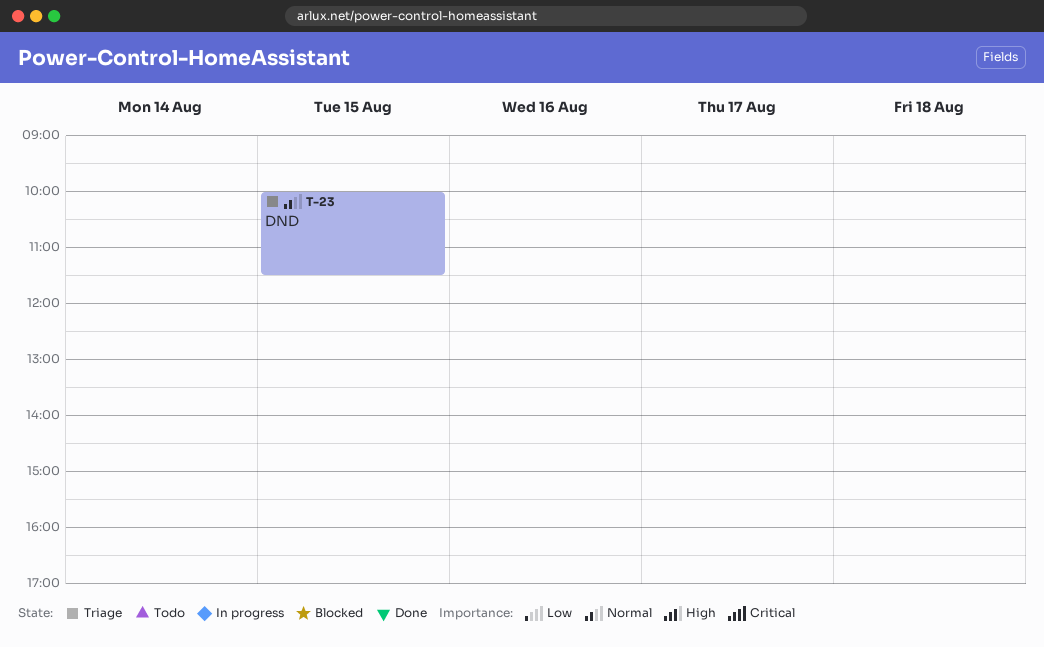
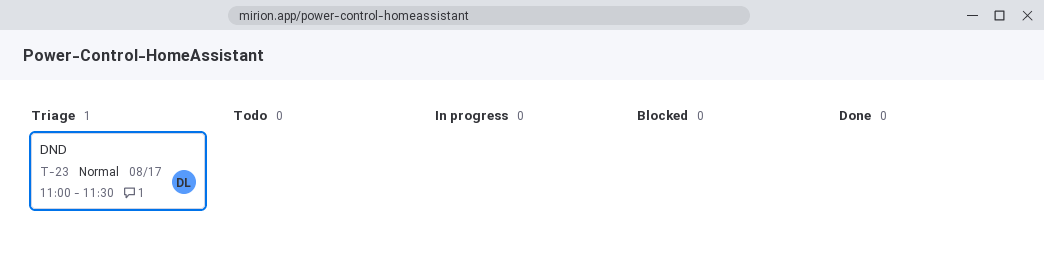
T-23, day: Aug 15 -> Aug 17
T-23, begins: 10:00 -> 11:00

